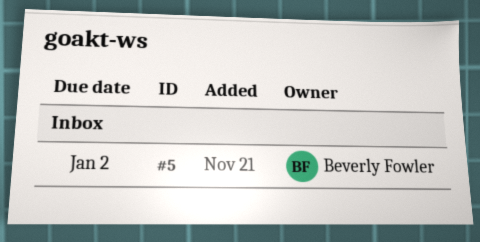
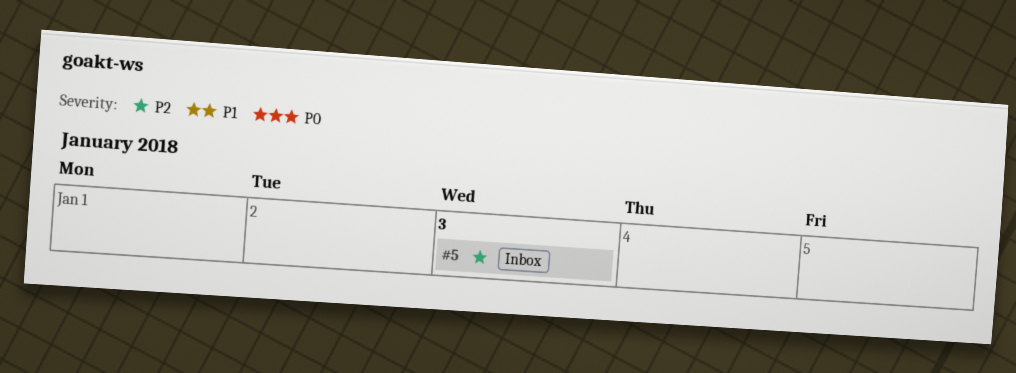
#5, due: Jan 2 -> Jan 3

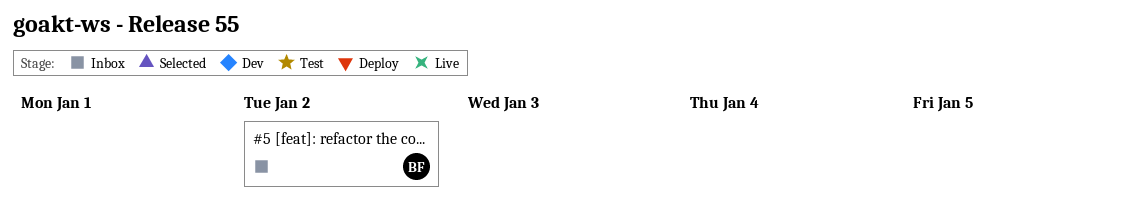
#5, due: Jan 3 -> Jan 2

